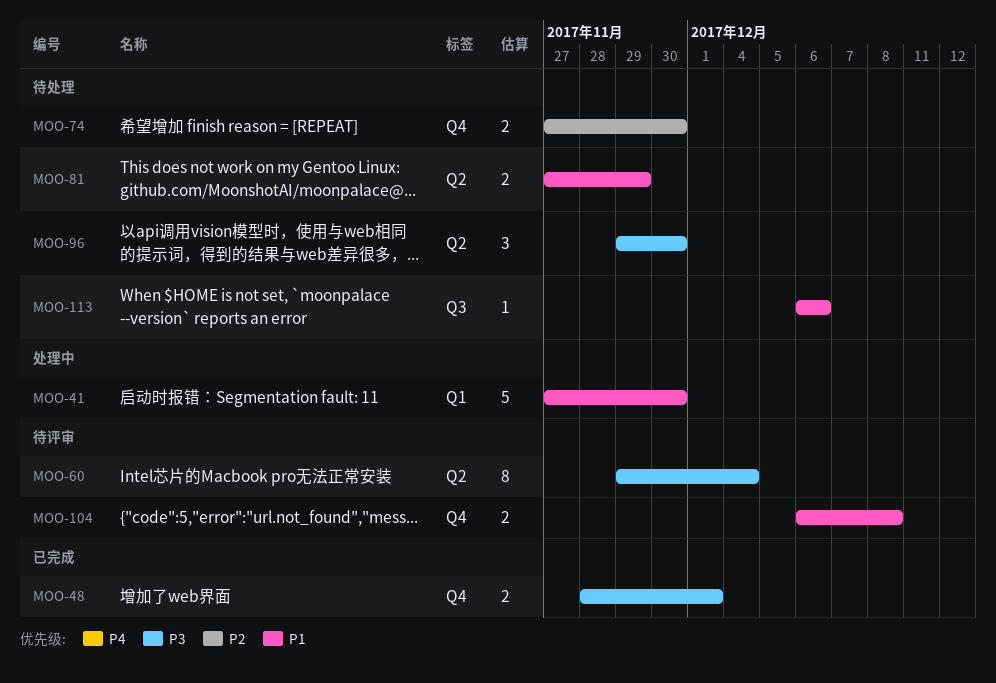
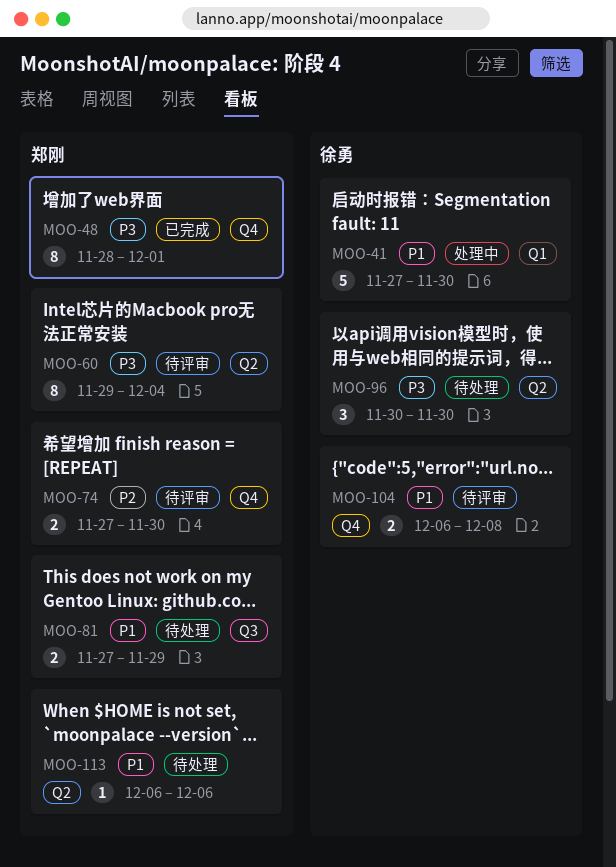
MOO-48, estimate: 2 -> 8
MOO-74, status: 待处理 -> 待评审
MOO-81, label: Q2 -> Q3
MOO-96, start: Nov 29 -> Nov 30
MOO-113, label: Q3 -> Q2

